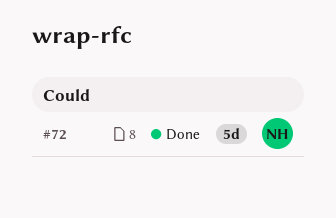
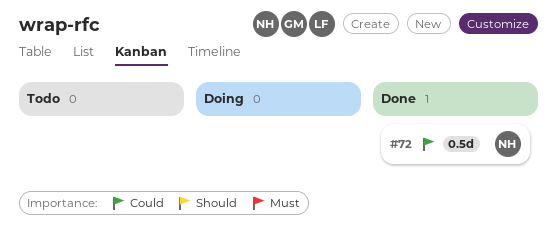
#72, estimate: 5d -> 0.5d

